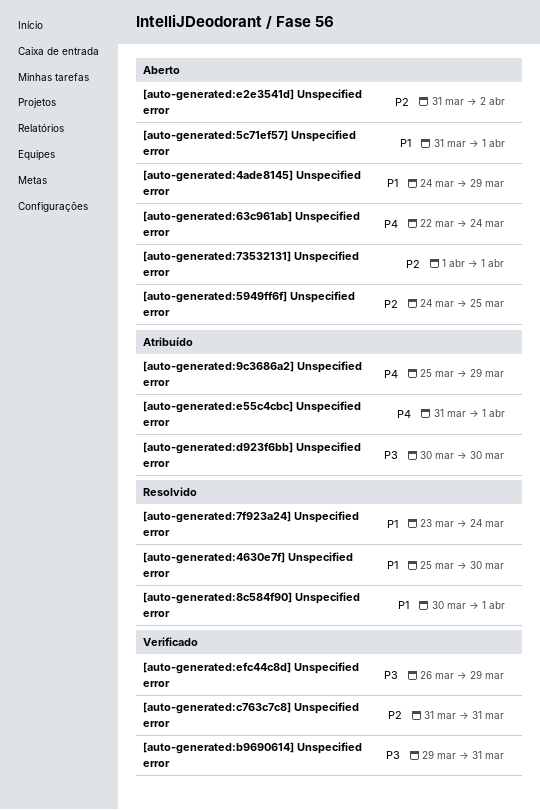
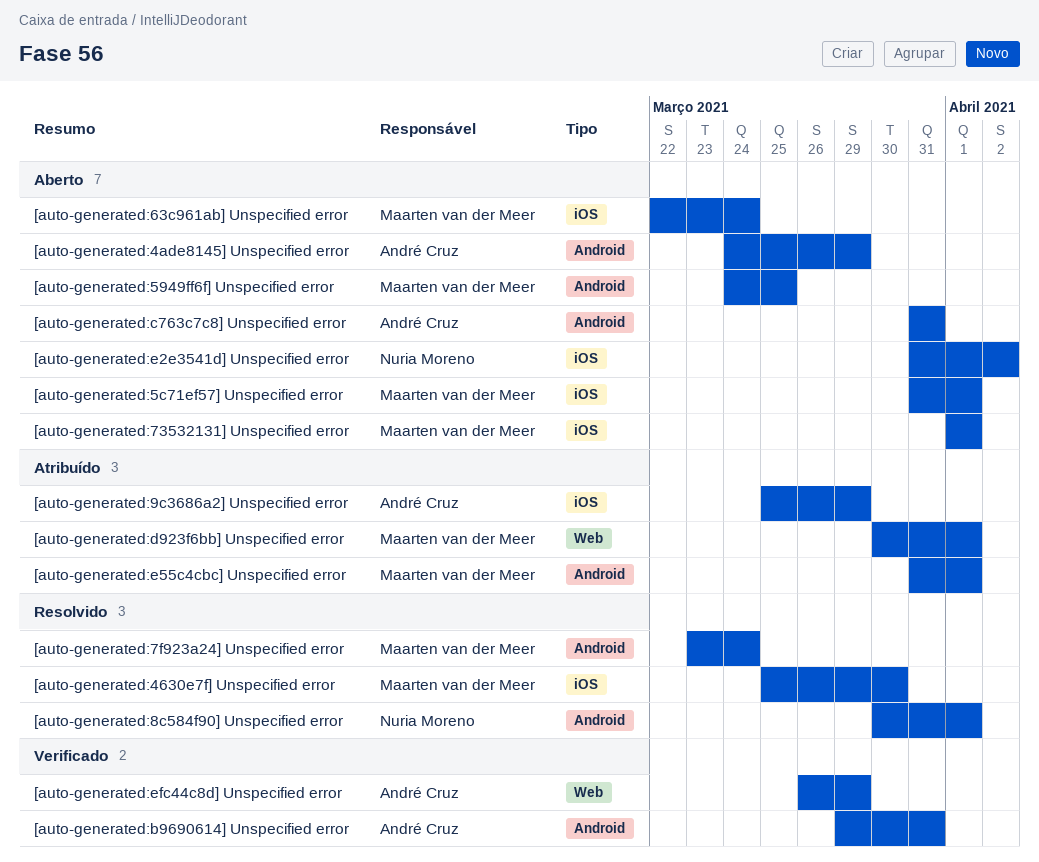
[auto-generated:c763c7c8] Unspecified error, status: Verificado -> Aberto
[auto-generated:d923f6bb] Unspecified error, due: Mar 30 -> Apr 1

